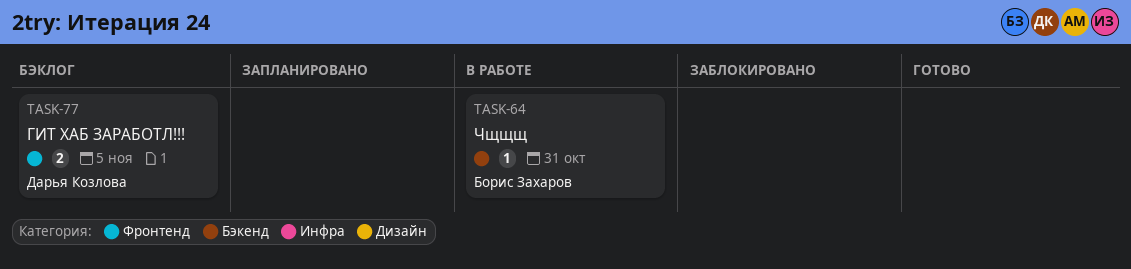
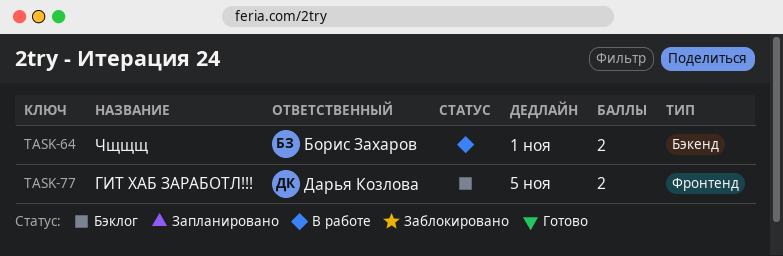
TASK-64, estimate: 1 -> 2
TASK-64, due: Oct 31 -> Nov 1

